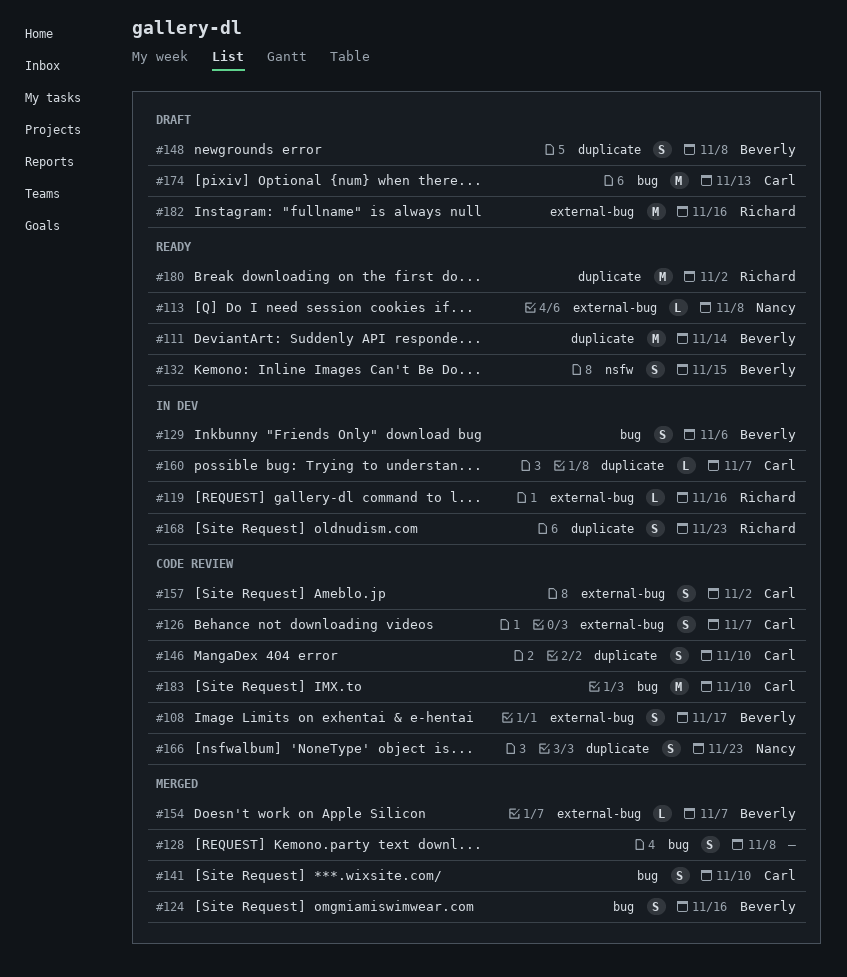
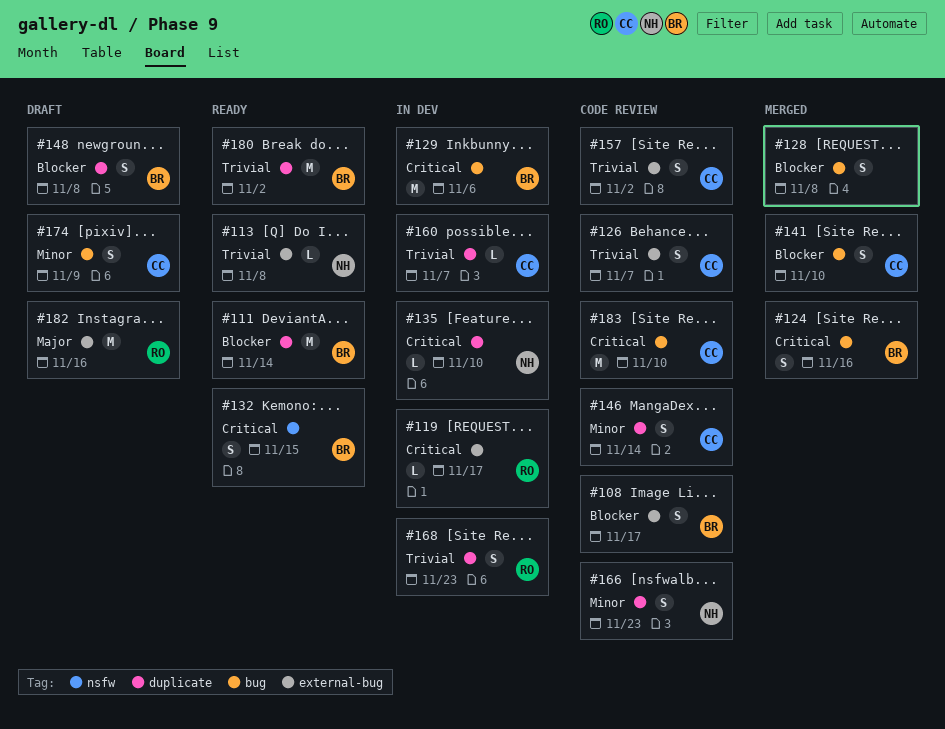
#119, due: Nov 16 -> Nov 17
#129, estimate: S -> M
#135: none -> present
#146, due: Nov 10 -> Nov 14
#154: present -> none
#174, estimate: M -> S
#174, due: Nov 13 -> Nov 9
#180, owner: Richard -> Beverly

